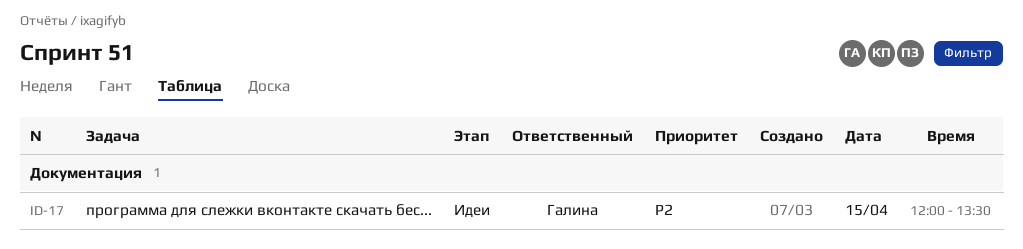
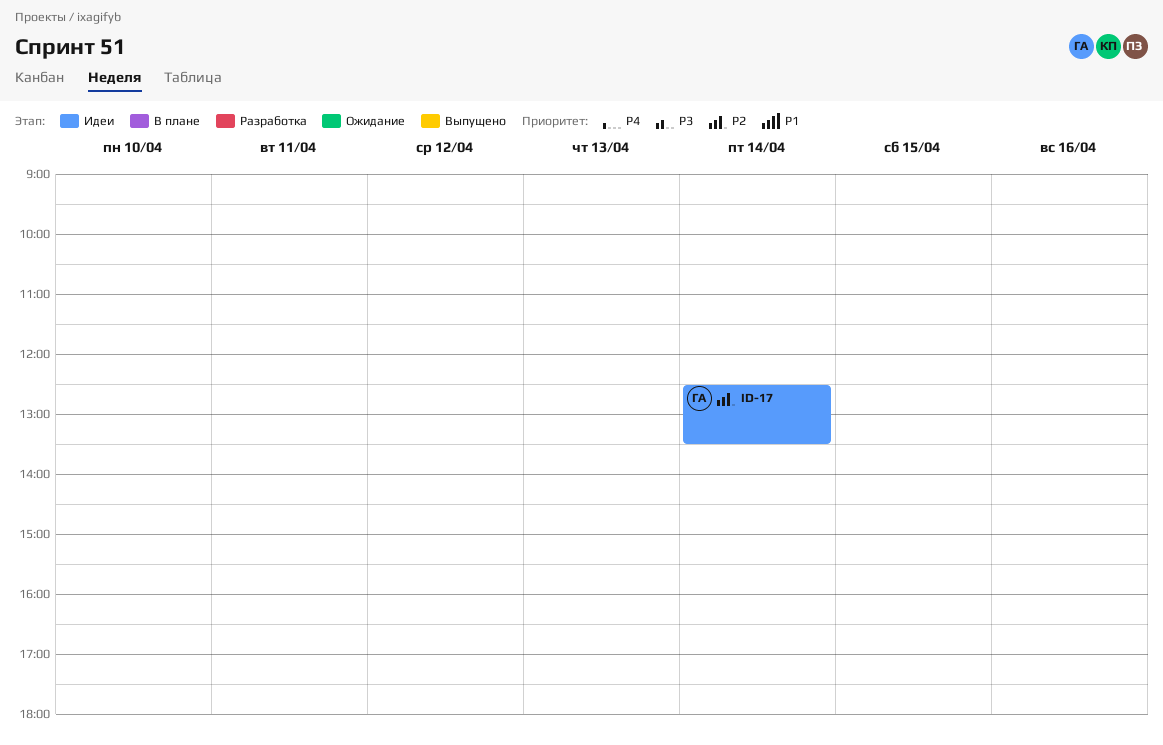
ID-17, day: Apr 15 -> Apr 14
ID-17, begins: 12:00 -> 12:30

